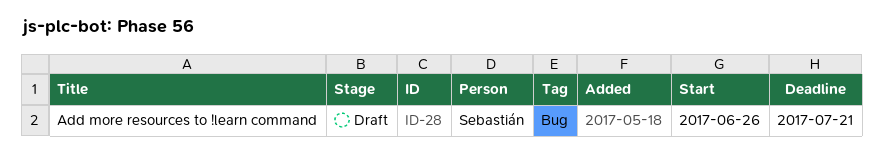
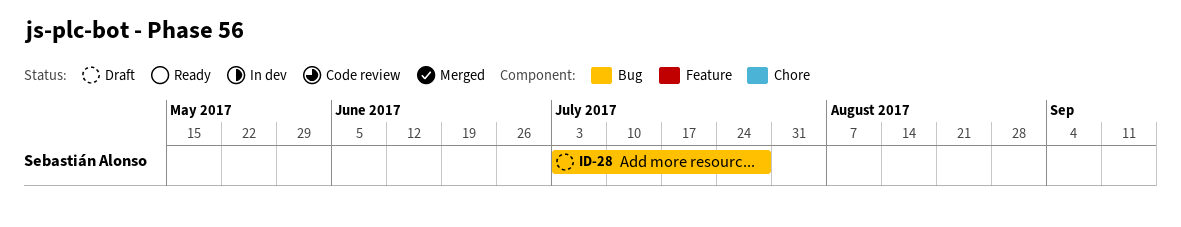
ID-28, start: Jun 26 -> Jul 3
ID-28, due: Jul 21 -> Jul 28

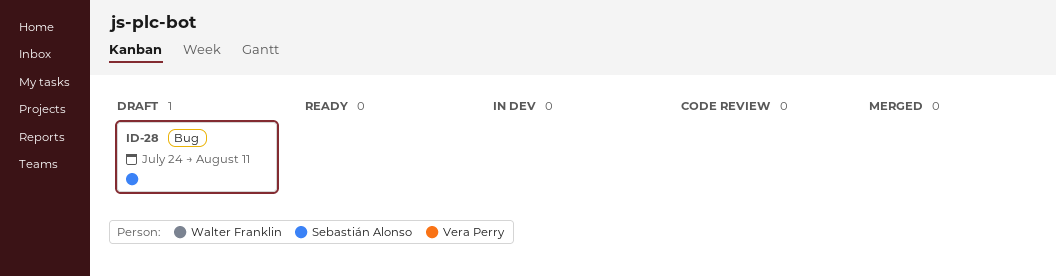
ID-28, start: Jul 3 -> Jul 24
ID-28, due: Jul 28 -> Aug 11

